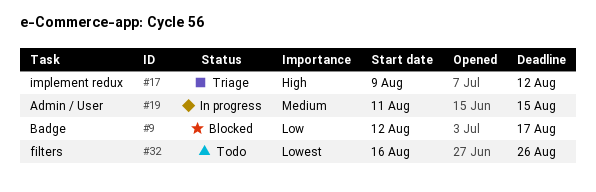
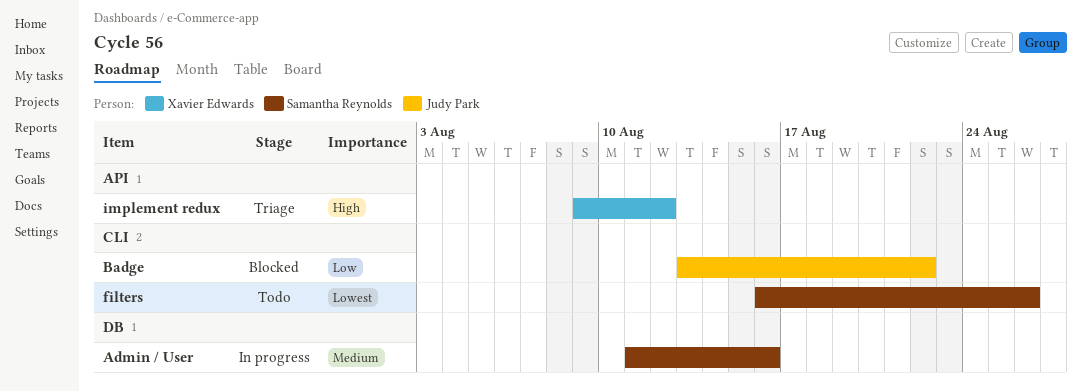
Admin / User, due: Aug 15 -> Aug 16
Badge, start: Aug 12 -> Aug 13
Badge, due: Aug 17 -> Aug 22

